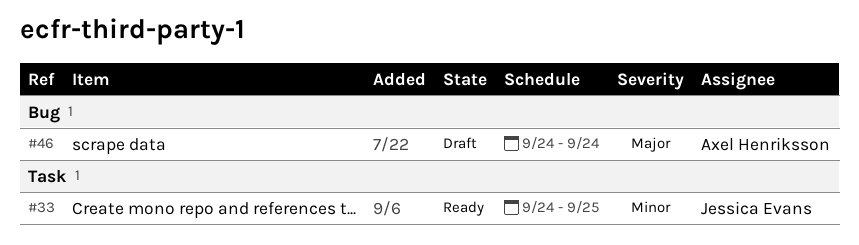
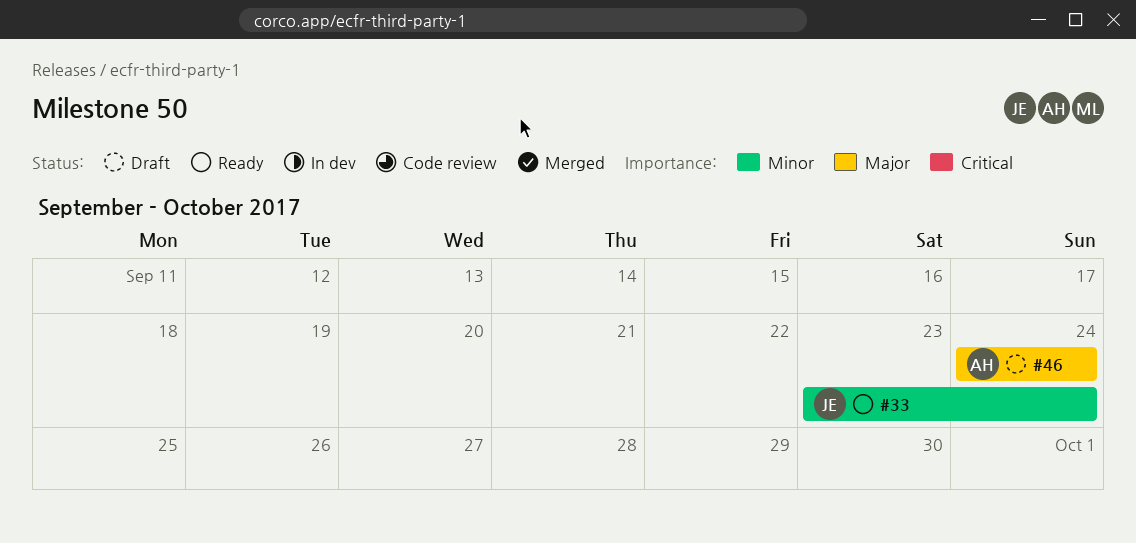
#33, start: Sep 24 -> Sep 23
#33, due: Sep 25 -> Sep 24

